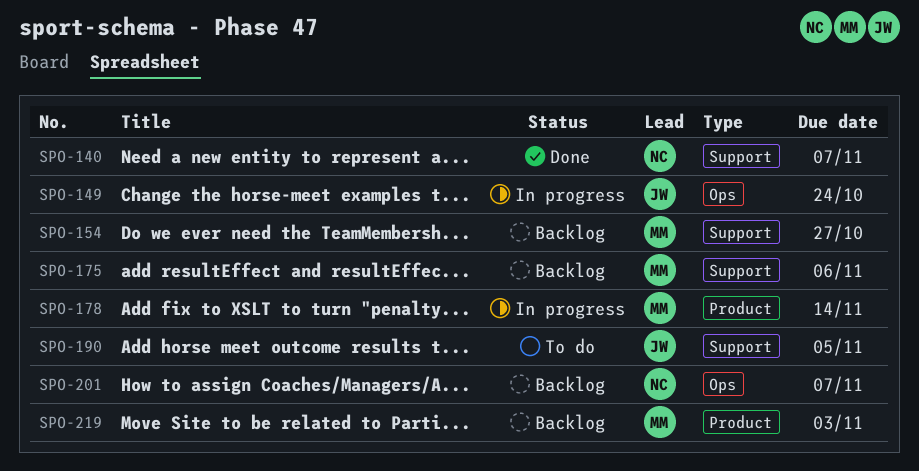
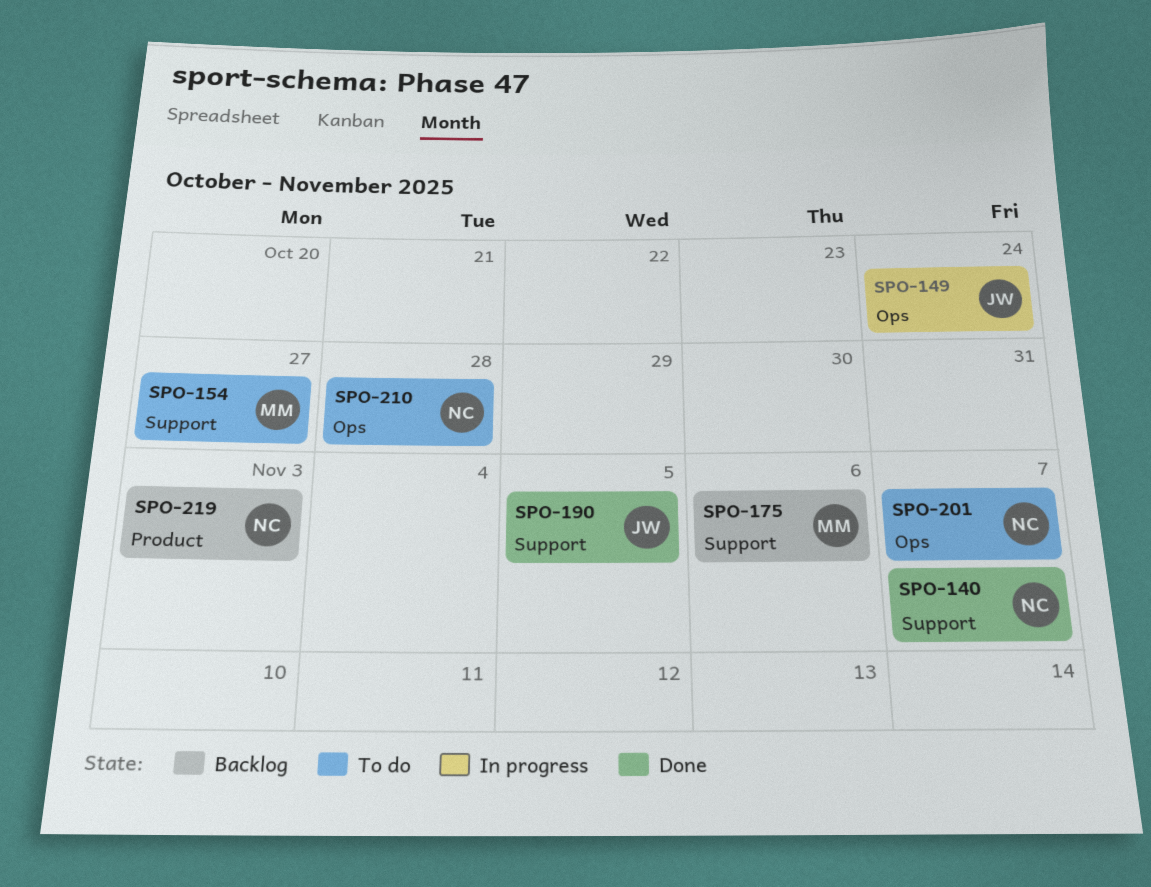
SPO-154, status: Backlog -> To do
SPO-178: present -> none
SPO-190, status: To do -> Done
SPO-201, status: Backlog -> To do
SPO-210: none -> present
SPO-219, owner: MM -> NC

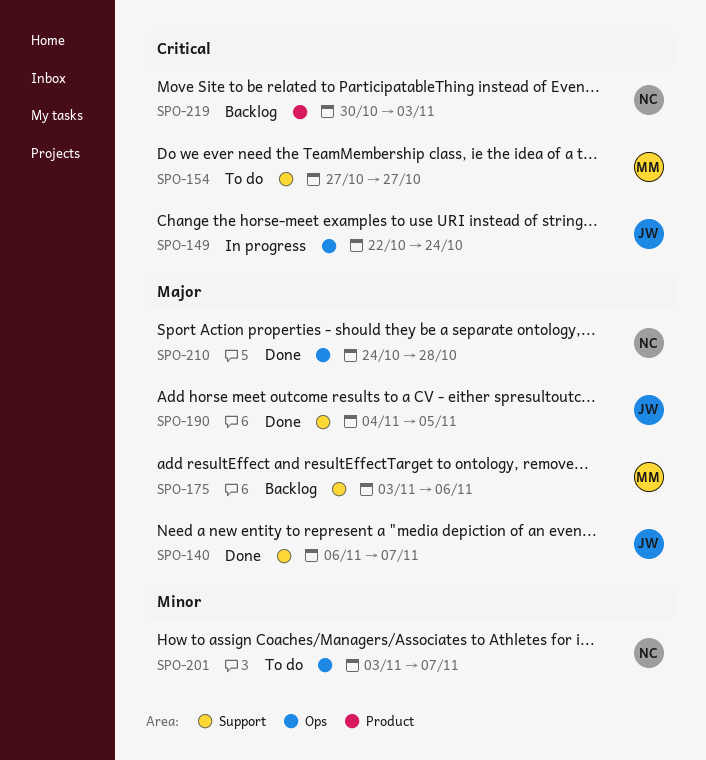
SPO-140, owner: NC -> JW
SPO-210, status: To do -> Done

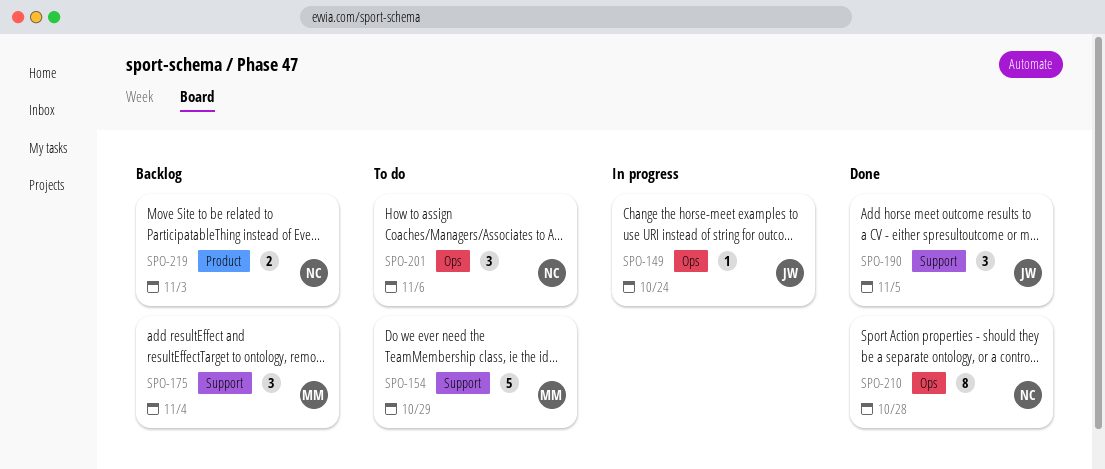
SPO-140: present -> none
SPO-154, due: Oct 27 -> Oct 29
SPO-175, due: Nov 6 -> Nov 4
SPO-201, due: Nov 7 -> Nov 6

